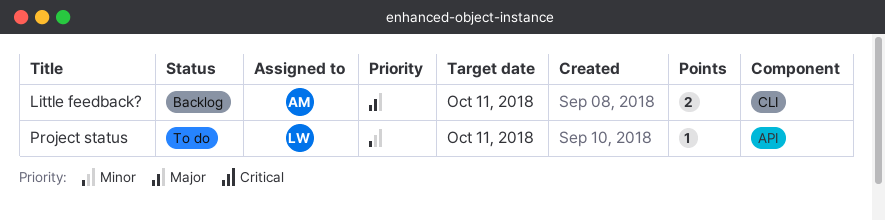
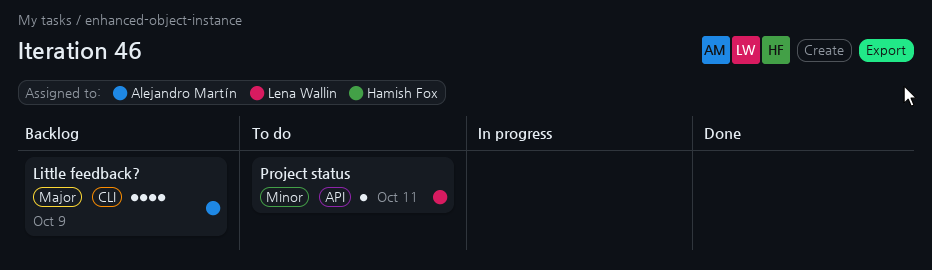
Little feedback?, estimate: 2 -> 4
Little feedback?, due: Oct 11 -> Oct 9

